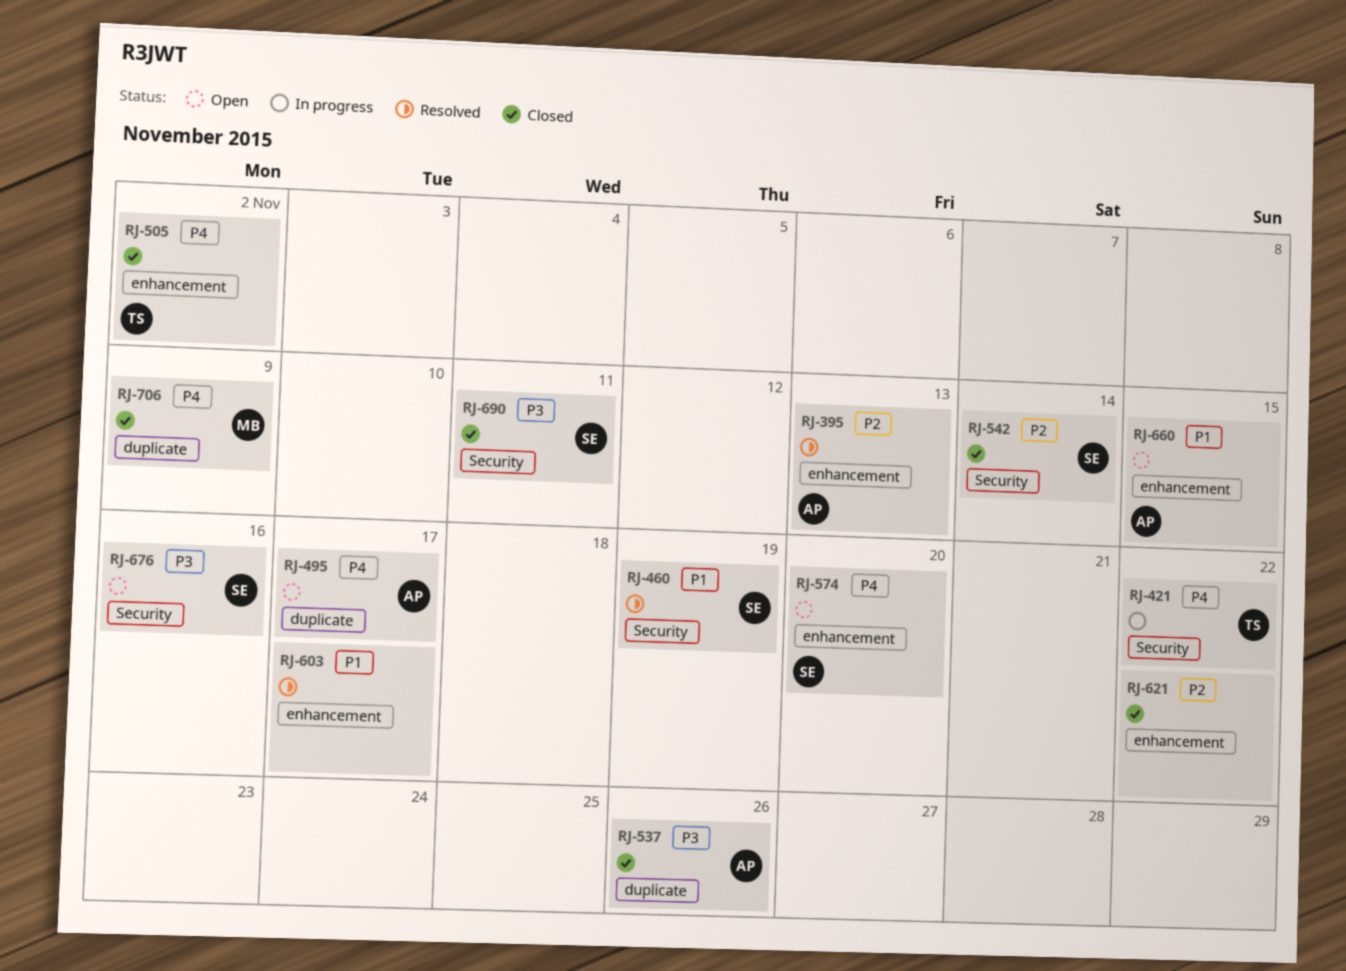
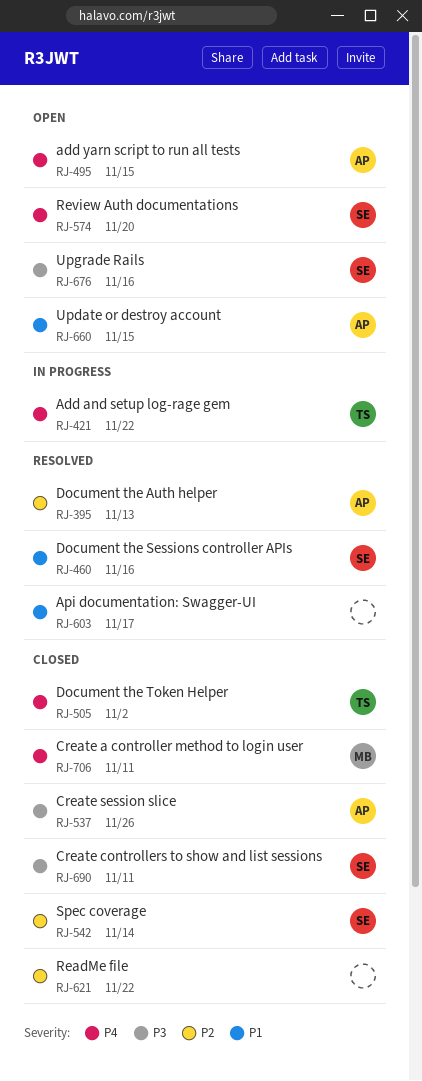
RJ-460, due: Nov 19 -> Nov 16
RJ-495, due: Nov 17 -> Nov 15
RJ-706, due: Nov 9 -> Nov 11

